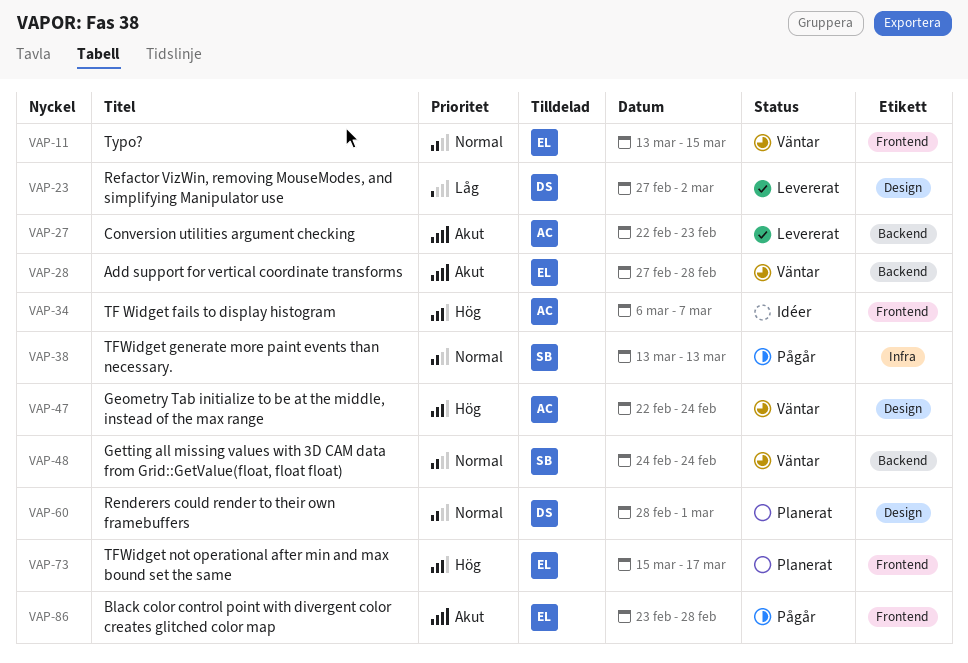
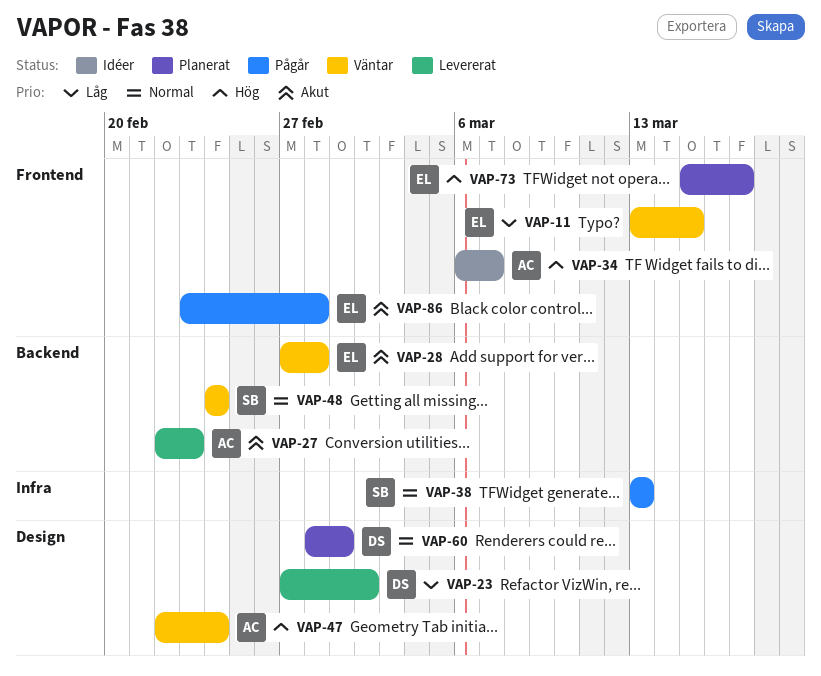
VAP-11, priority: Normal -> Låg

